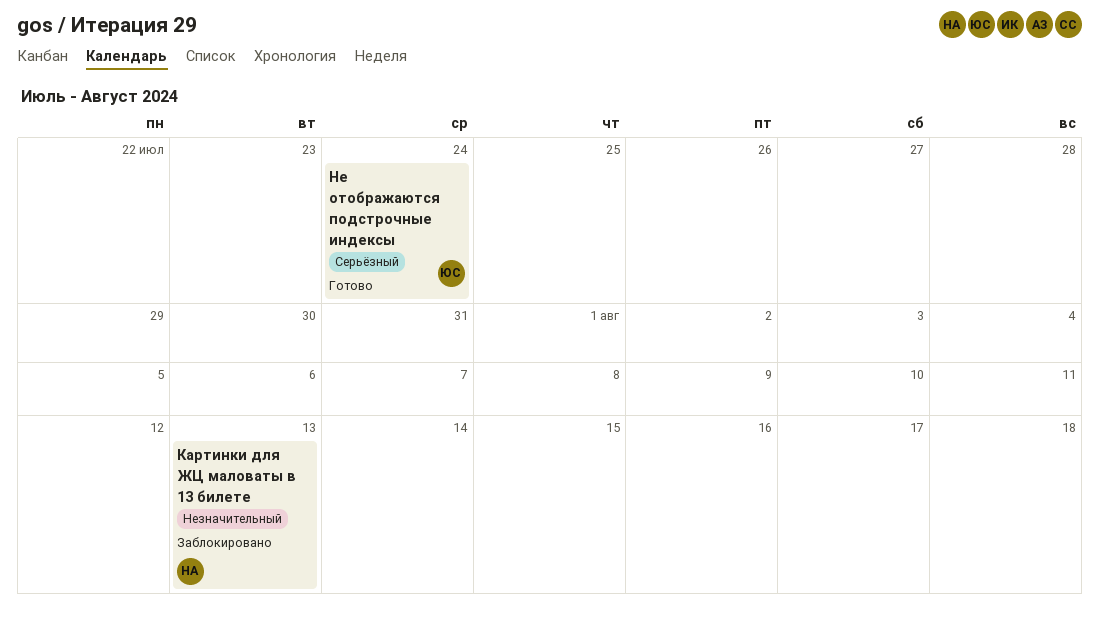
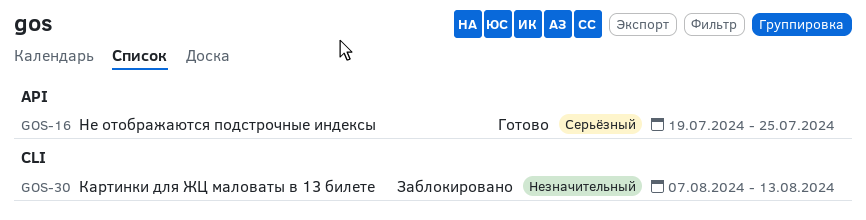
Не отображаются подстрочные индексы, due: Jul 24 -> Jul 25

